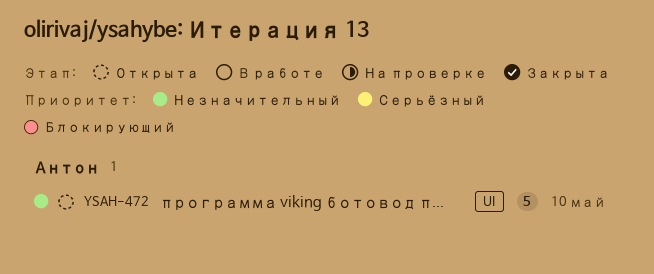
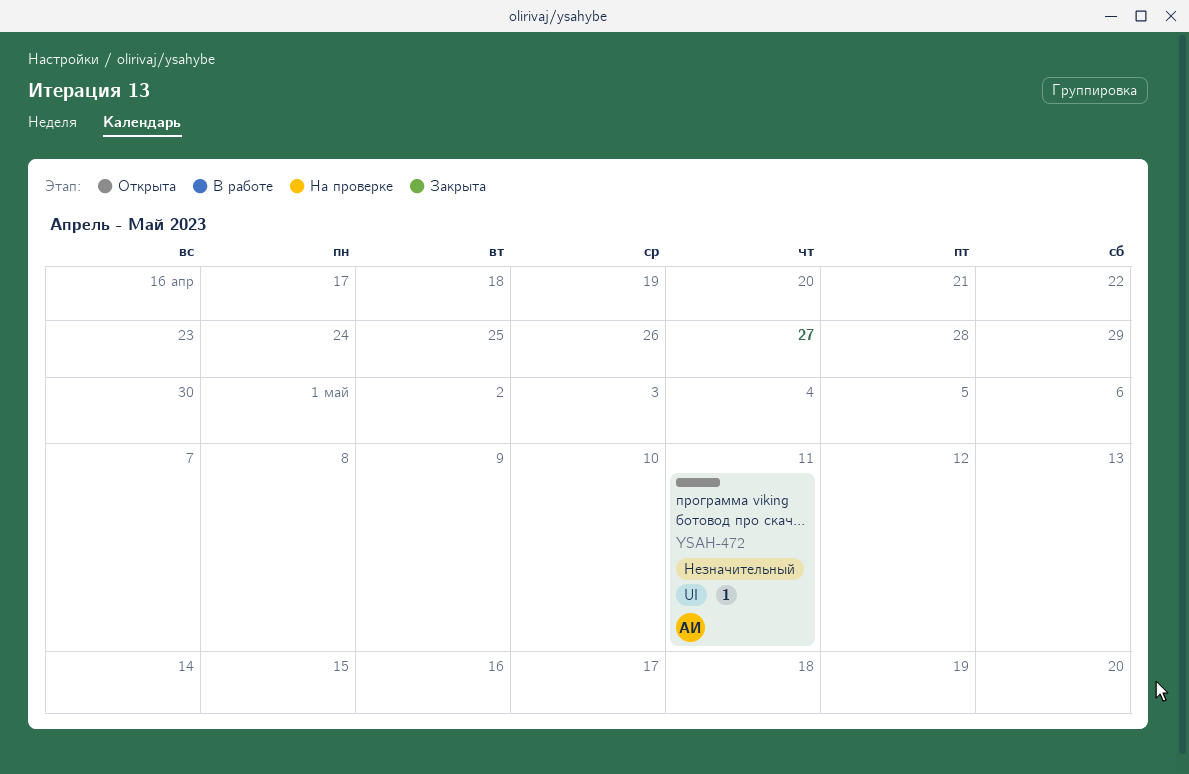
YSAH-472, estimate: 5 -> 1
YSAH-472, due: May 10 -> May 11

